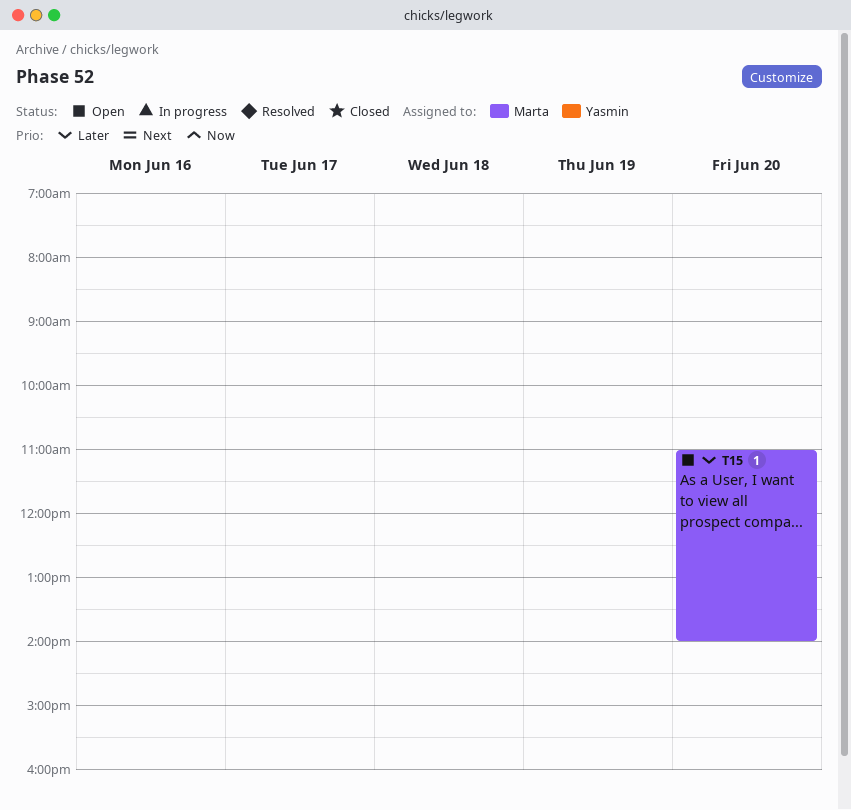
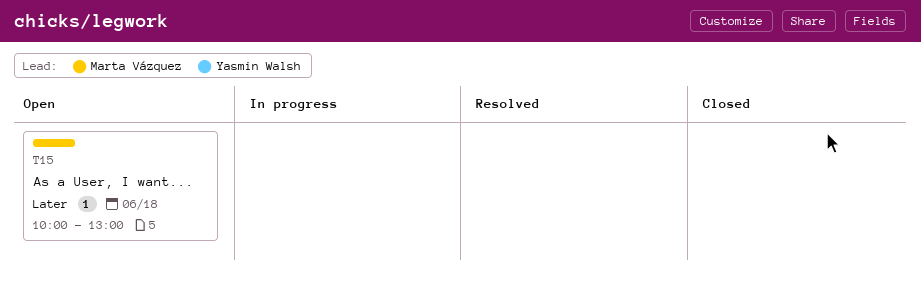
T15, day: Jun 20 -> Jun 18
T15, begins: 11:00 -> 10:00
T15, ends: 14:00 -> 13:00

